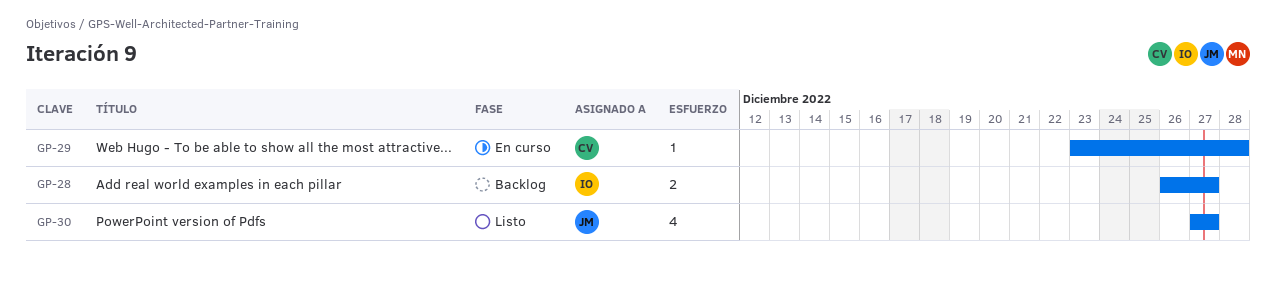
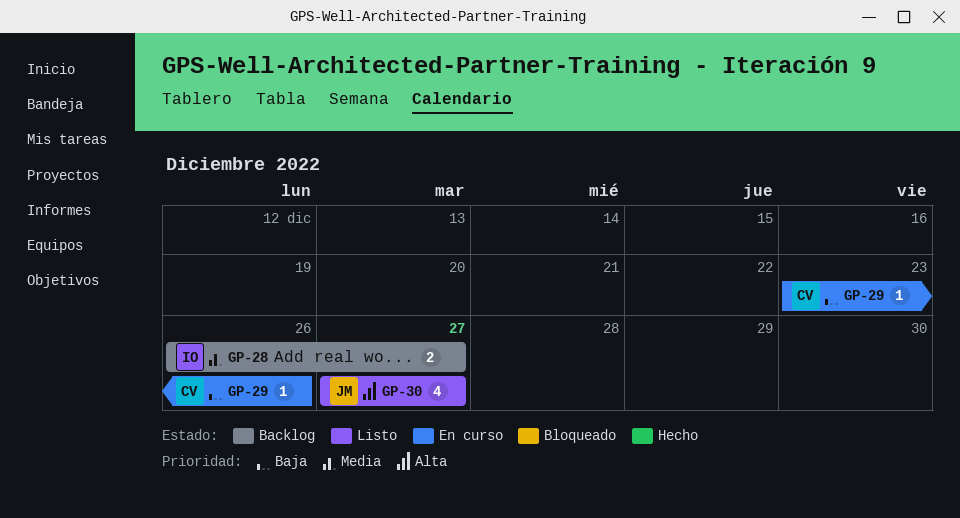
GP-29, due: Dec 28 -> Dec 26

